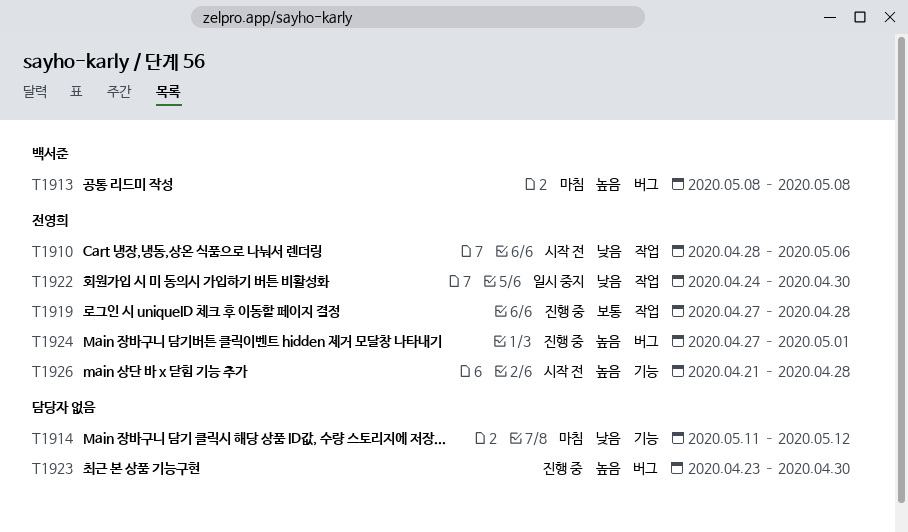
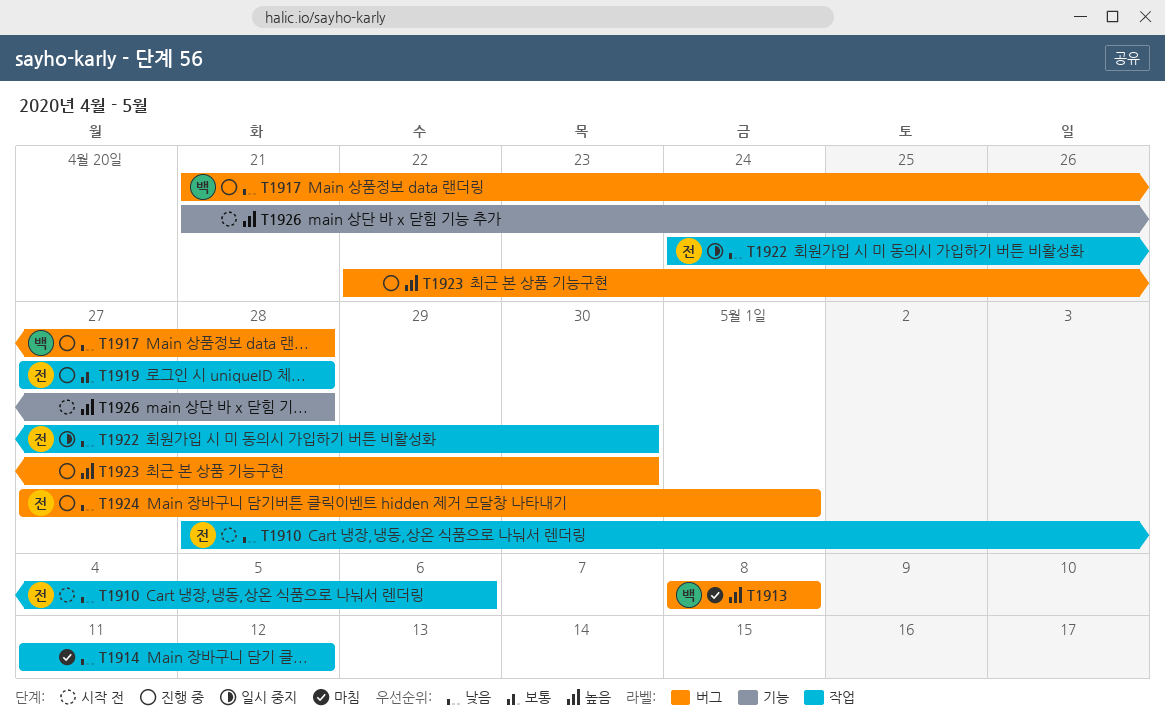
T1914, label: 기능 -> 작업
T1917: none -> present
T1923, start: Apr 23 -> Apr 22
T1924, priority: 높음 -> 낮음
T1926, owner: 전영희 -> none

